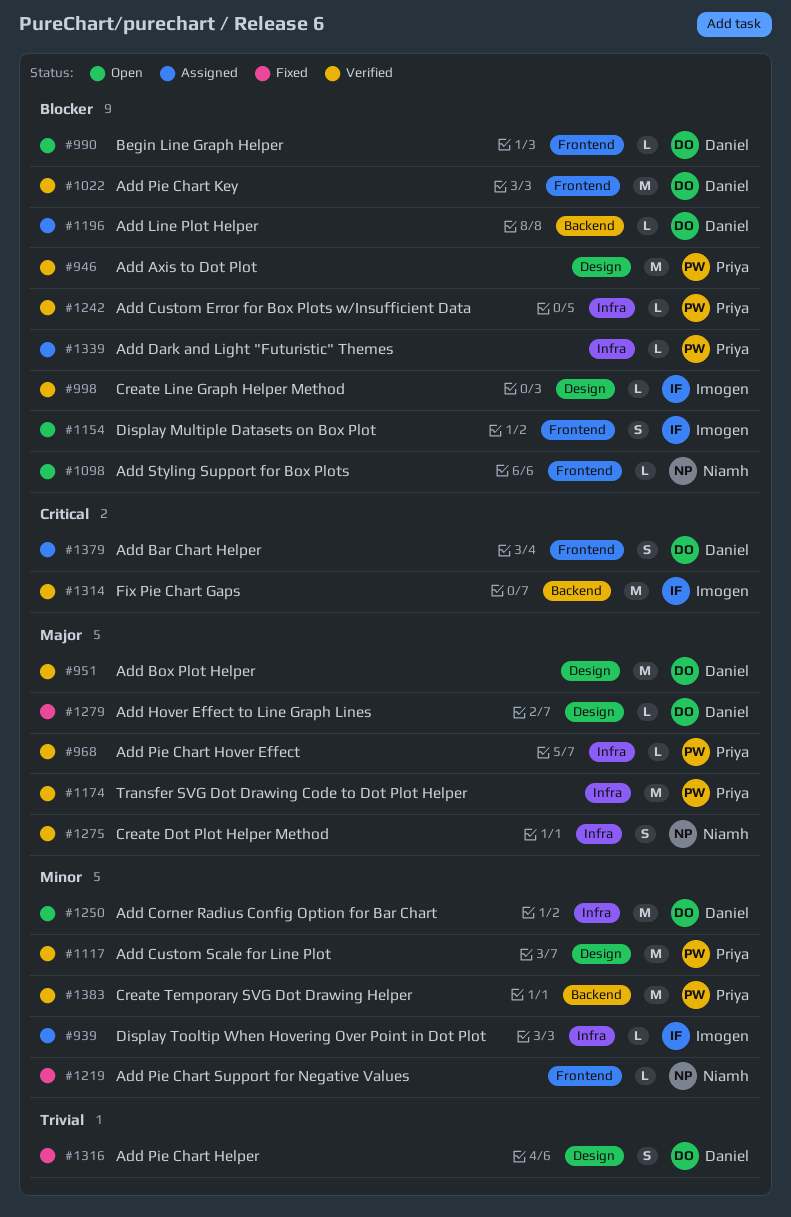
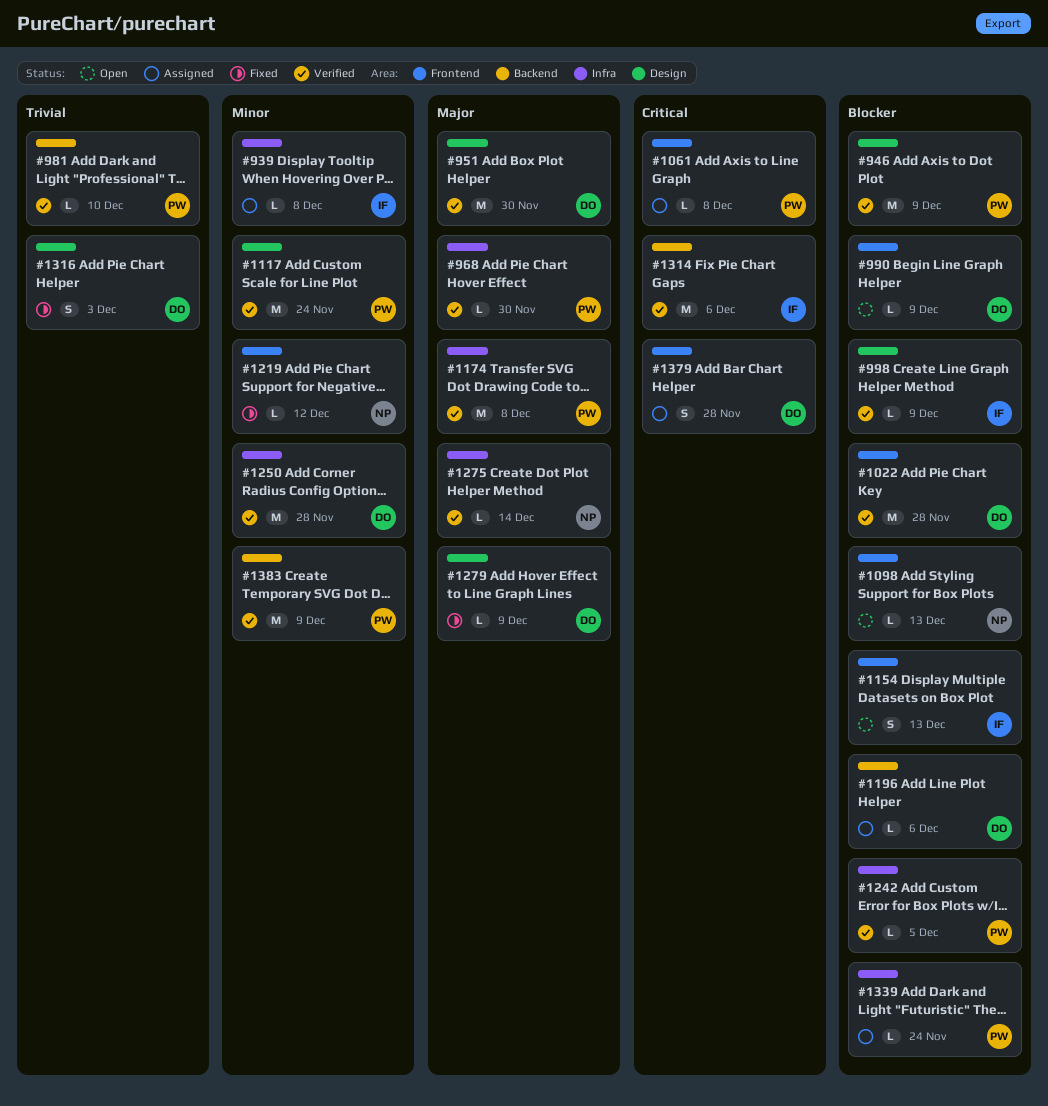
#981: none -> present
#1061: none -> present
#1250, status: Open -> Verified
#1275, estimate: S -> L

